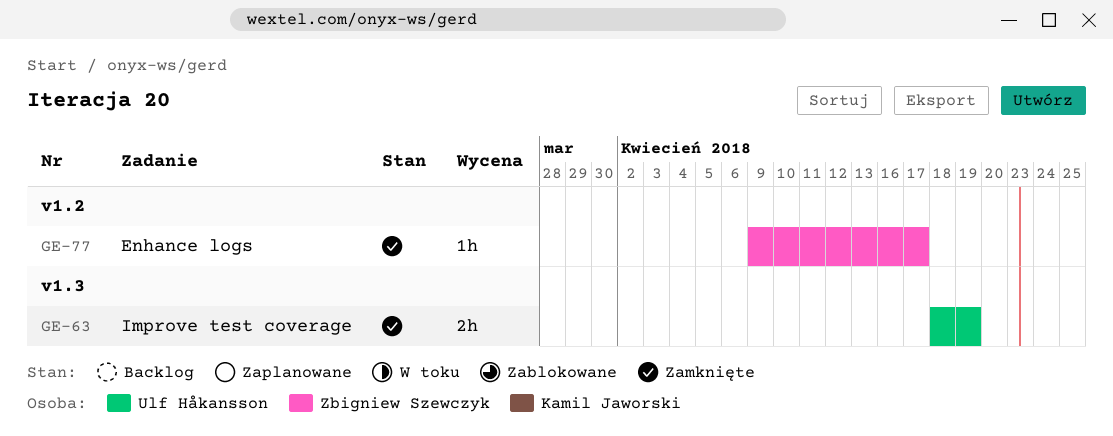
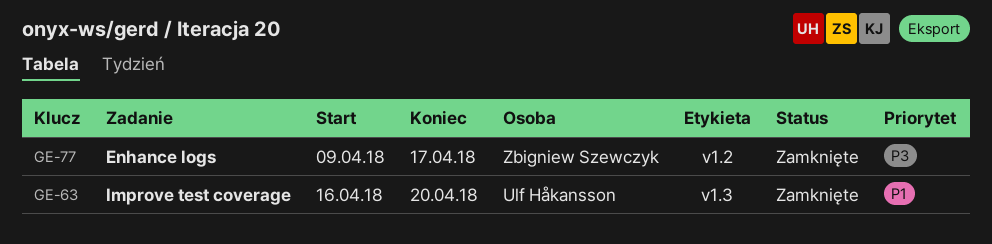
GE-63, start: Apr 18 -> Apr 16
GE-63, due: Apr 19 -> Apr 20

